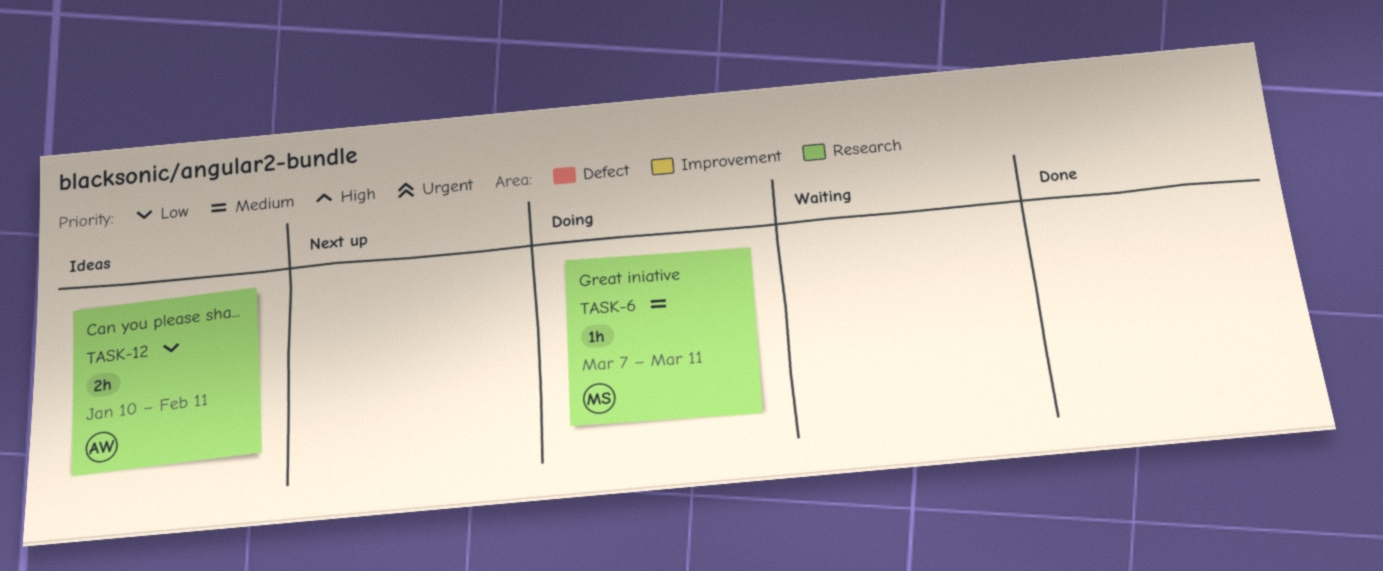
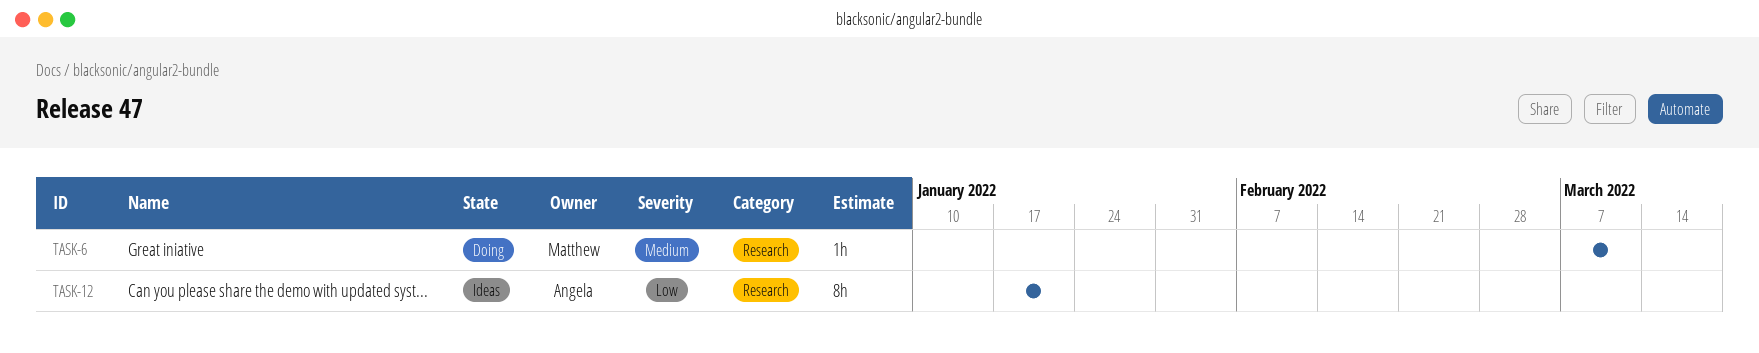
TASK-12, estimate: 2h -> 8h
TASK-12, start: Jan 10 -> Jan 17
TASK-12, due: Feb 11 -> Jan 21

